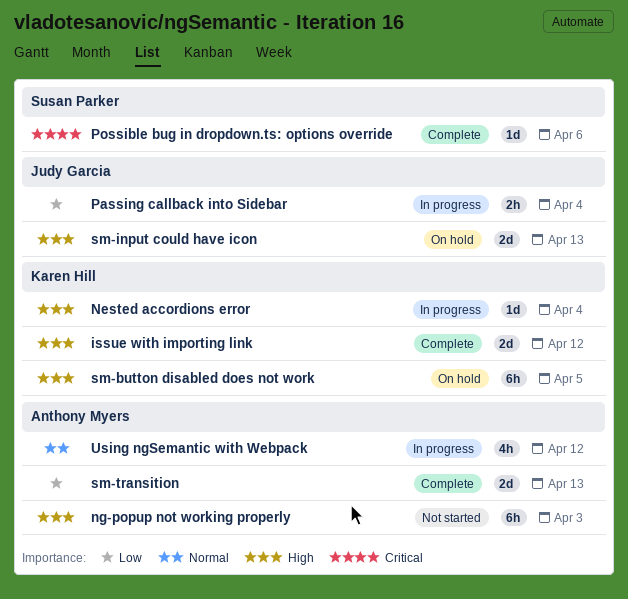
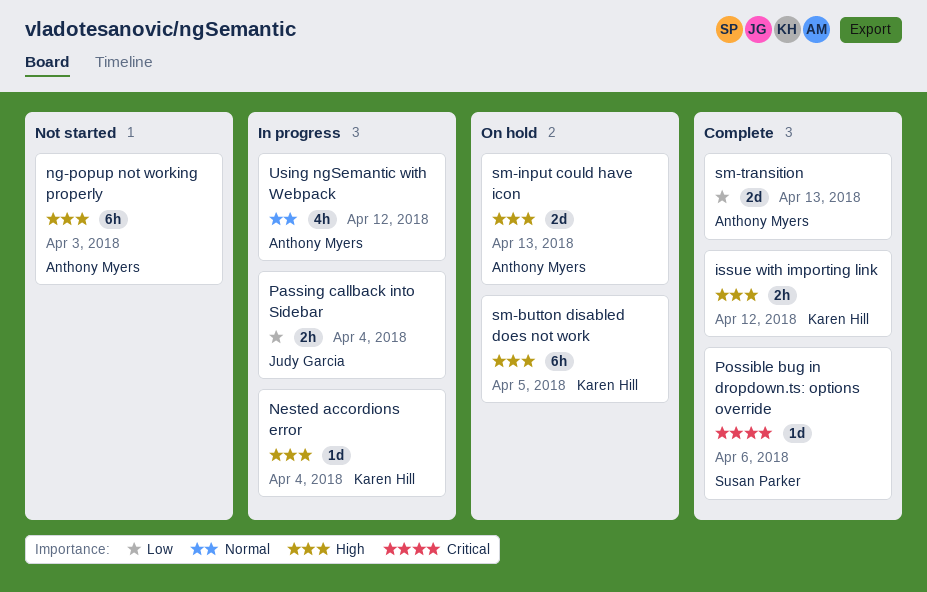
issue with importing link, estimate: 2d -> 2h
sm-input could have icon, owner: Judy Garcia -> Anthony Myers

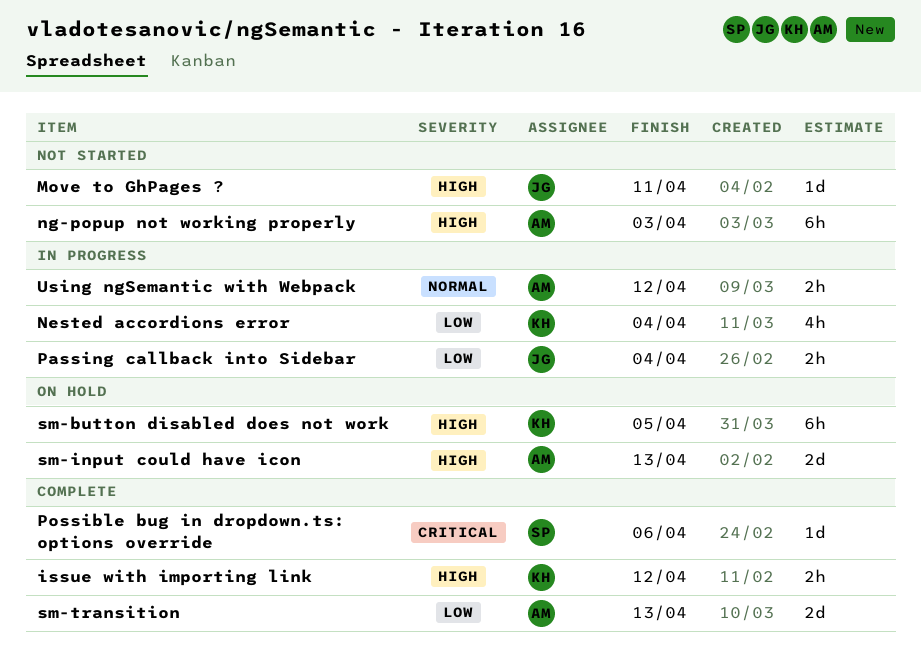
Move to GhPages ?: none -> present
Nested accordions error, priority: High -> Low
Nested accordions error, estimate: 1d -> 4h
Using ngSemantic with Webpack, estimate: 4h -> 2h

